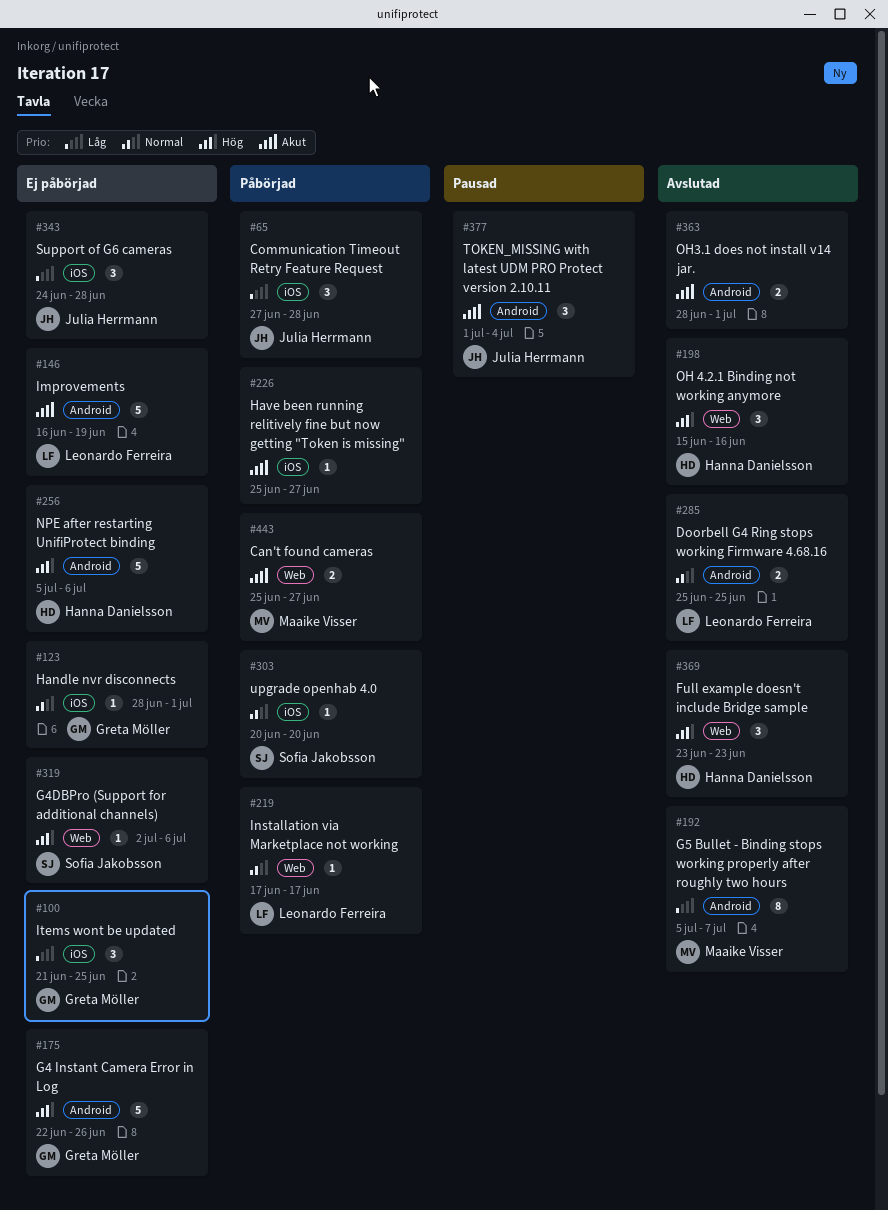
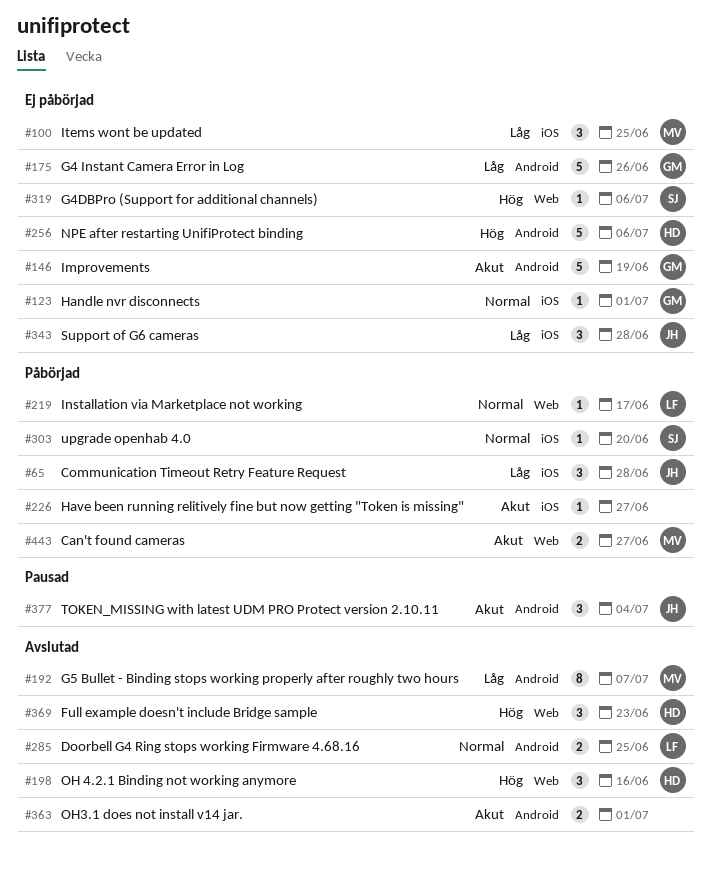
#100, owner: Greta Möller -> Maaike Visser
#146, owner: Leonardo Ferreira -> Greta Möller
#175, priority: Hög -> Låg

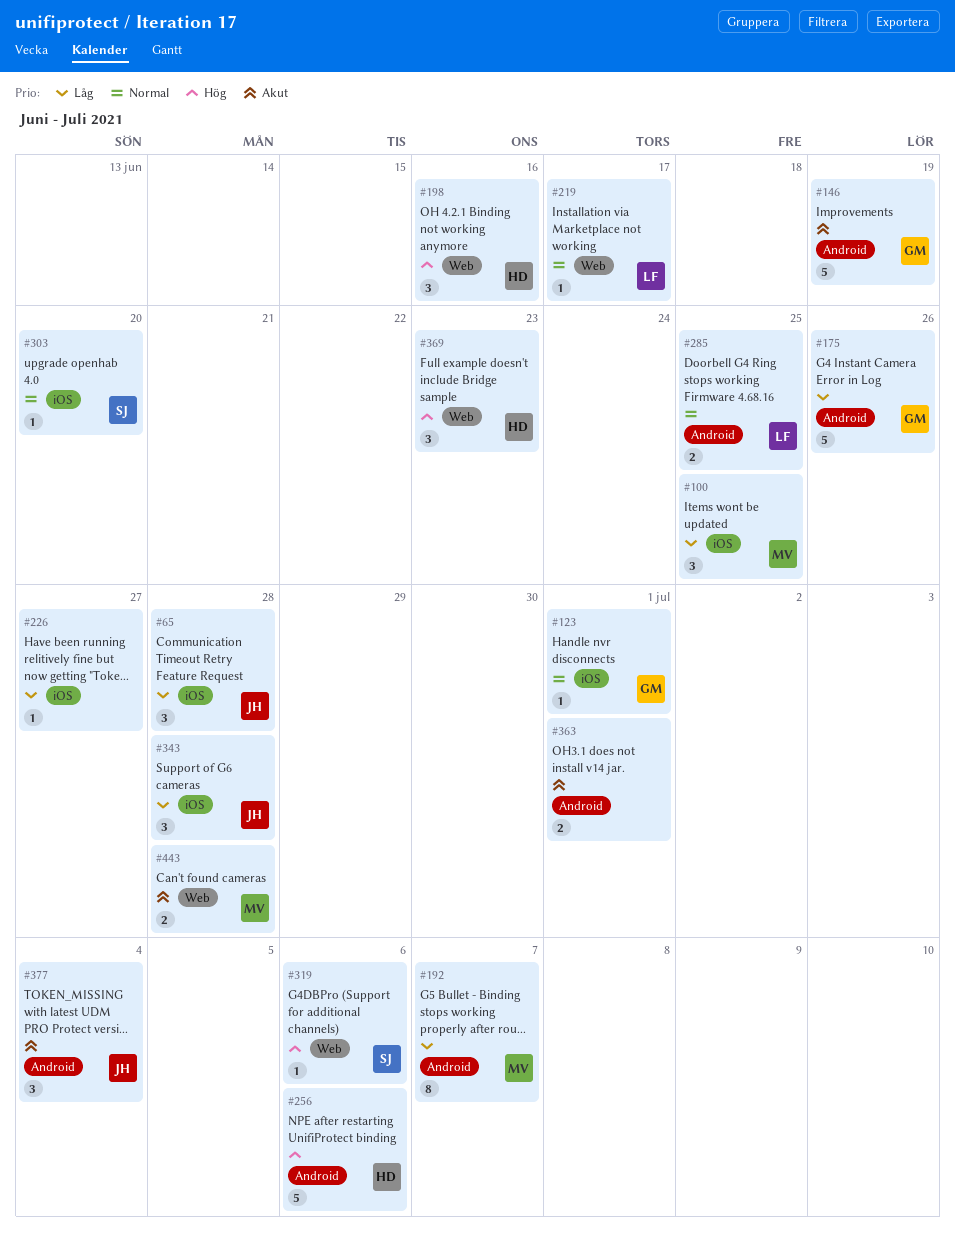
#226, priority: Akut -> Låg
#443, due: Jun 27 -> Jun 28

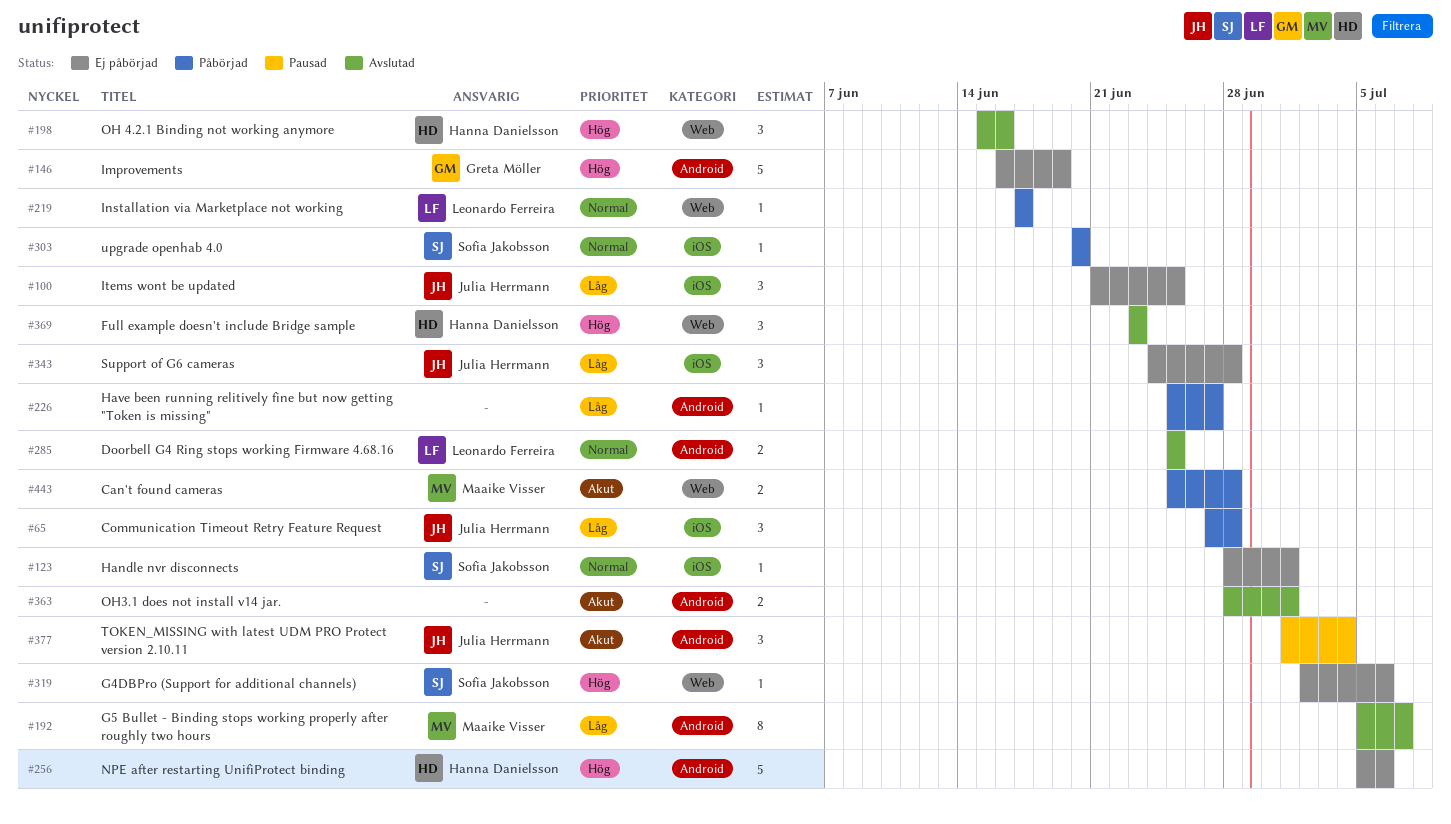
#100, owner: Maaike Visser -> Julia Herrmann
#123, owner: Greta Möller -> Sofia Jakobsson
#146, priority: Akut -> Hög
#175: present -> none
#226, label: iOS -> Android

